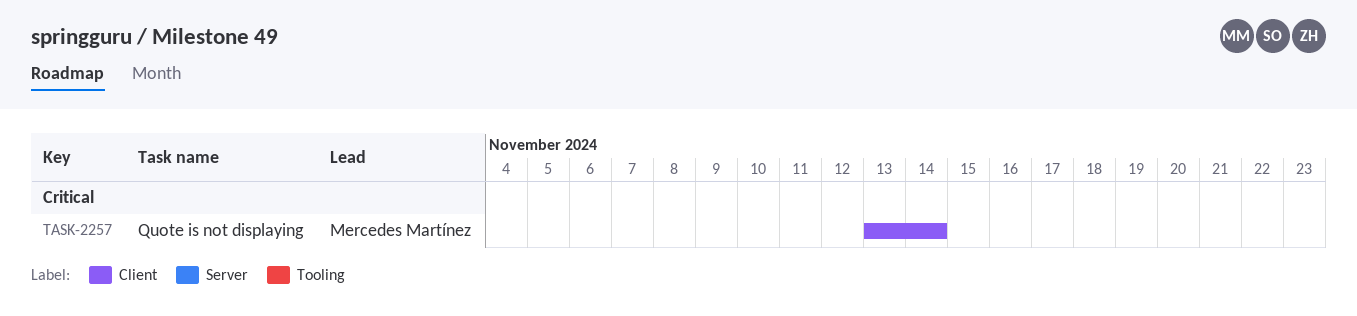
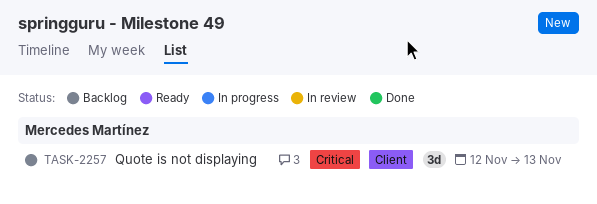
TASK-2257, start: Nov 13 -> Nov 12
TASK-2257, due: Nov 14 -> Nov 13

